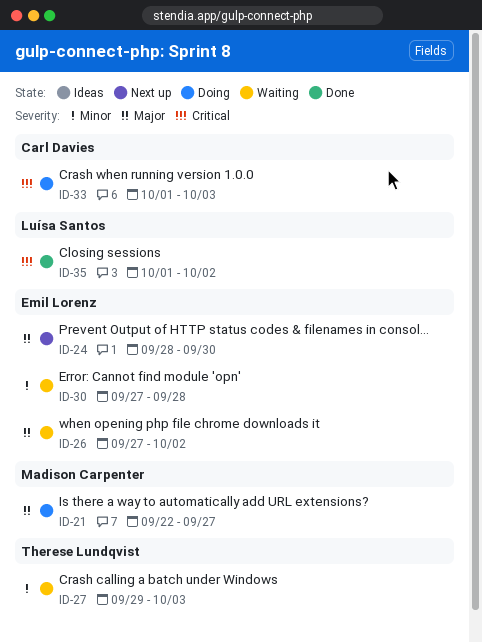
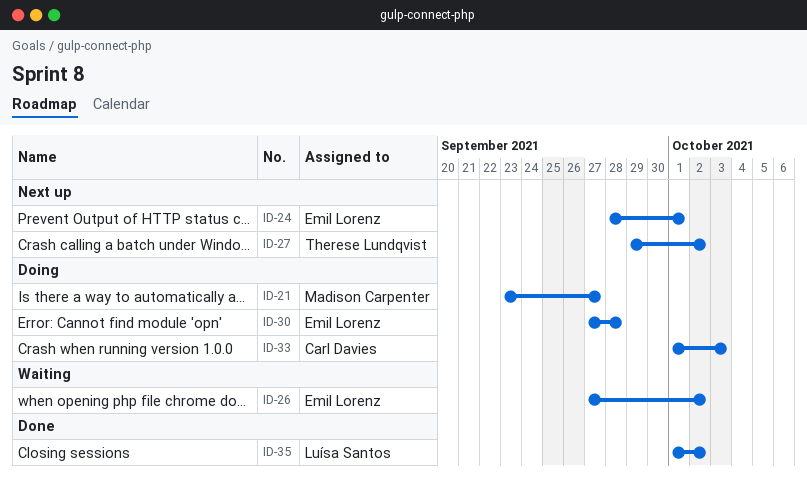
ID-21, start: Sep 22 -> Sep 23
ID-24, due: Sep 30 -> Oct 1
ID-27, status: Waiting -> Next up
ID-27, due: Oct 3 -> Oct 2
ID-30, status: Waiting -> Doing

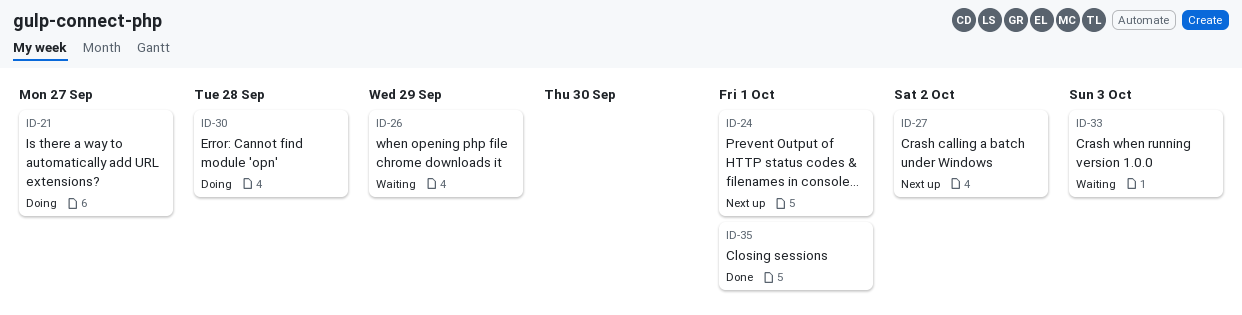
ID-26, due: Oct 2 -> Sep 29
ID-33, status: Doing -> Waiting
ID-35, due: Oct 2 -> Oct 1

